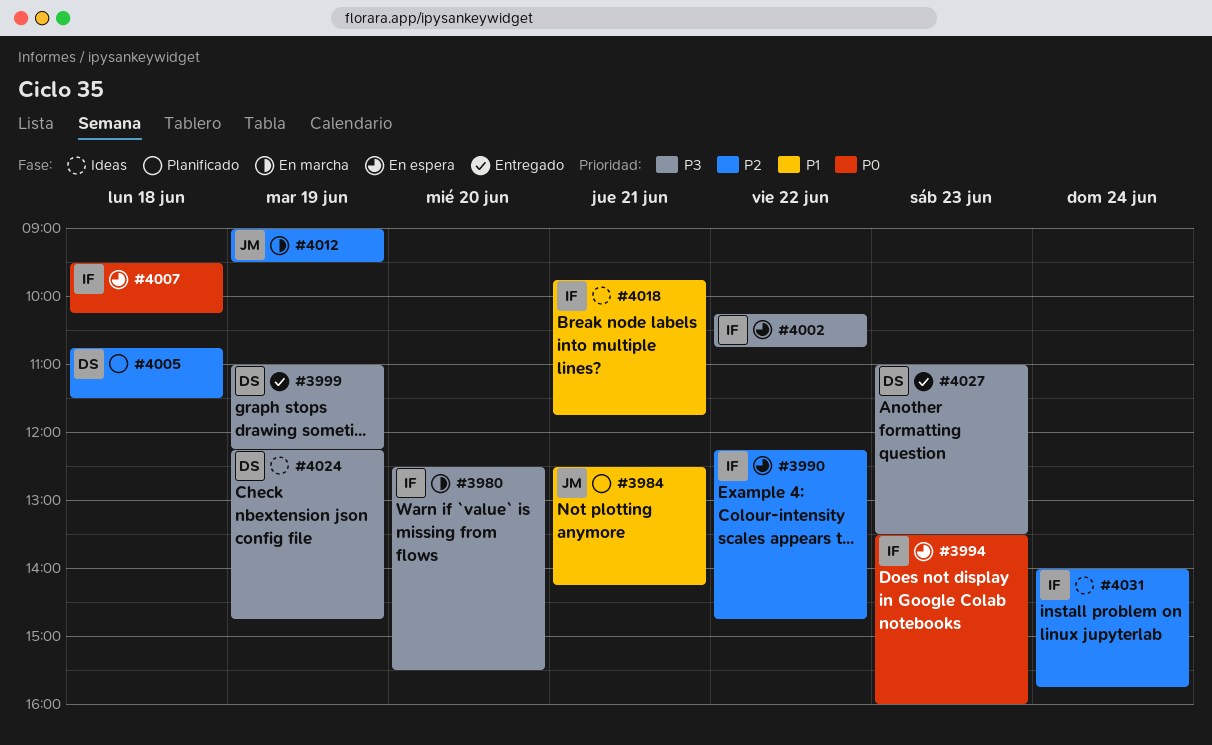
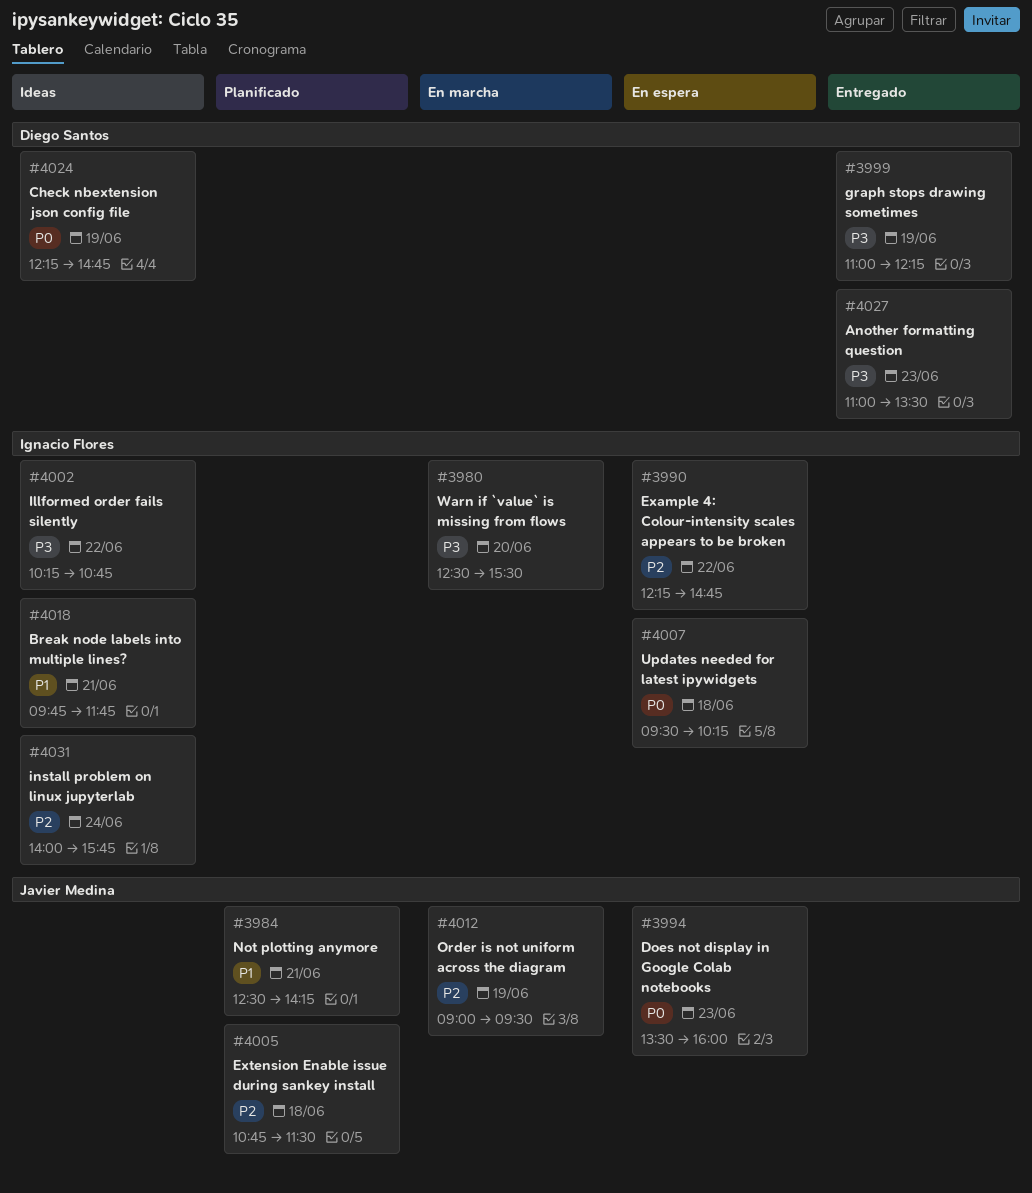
#3994, owner: Ignacio Flores -> Javier Medina
#4002, status: En espera -> Ideas
#4005, owner: Diego Santos -> Javier Medina
#4024, priority: P3 -> P0

